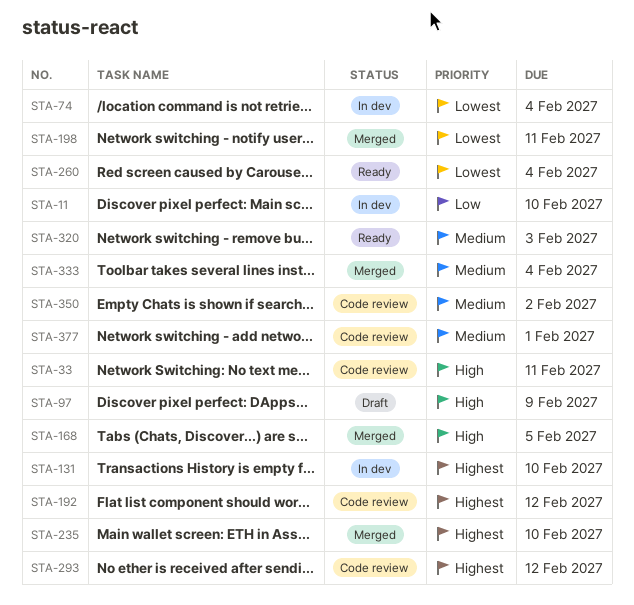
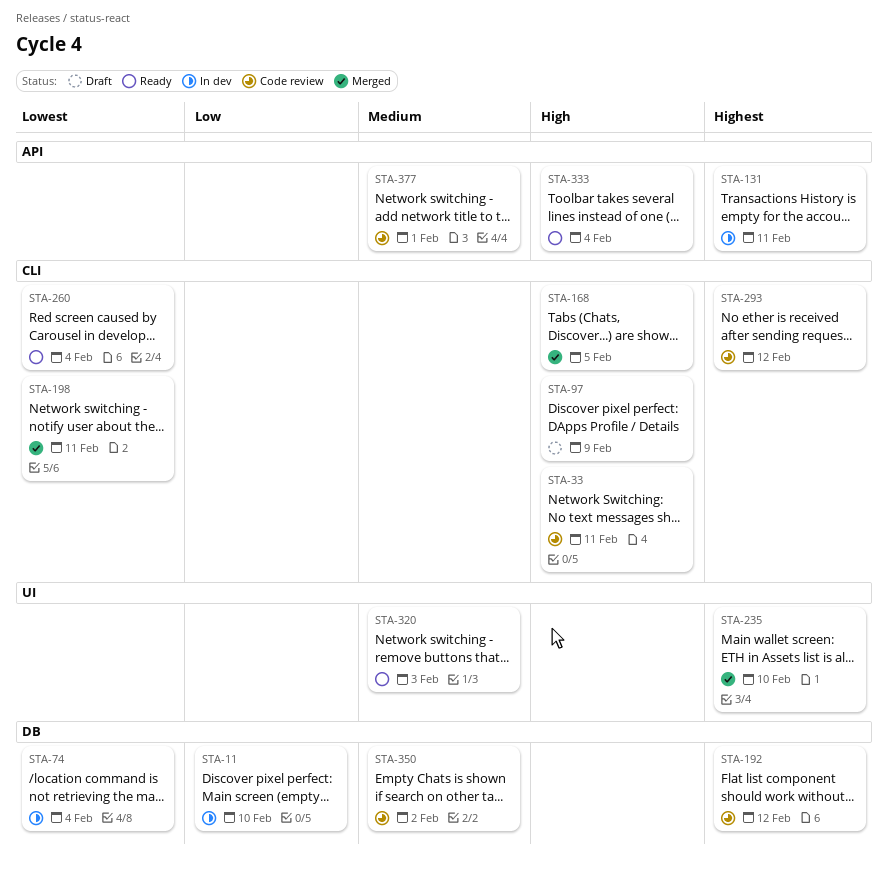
STA-131, due: Feb 10 -> Feb 11
STA-333, status: Merged -> Ready
STA-333, priority: Medium -> High

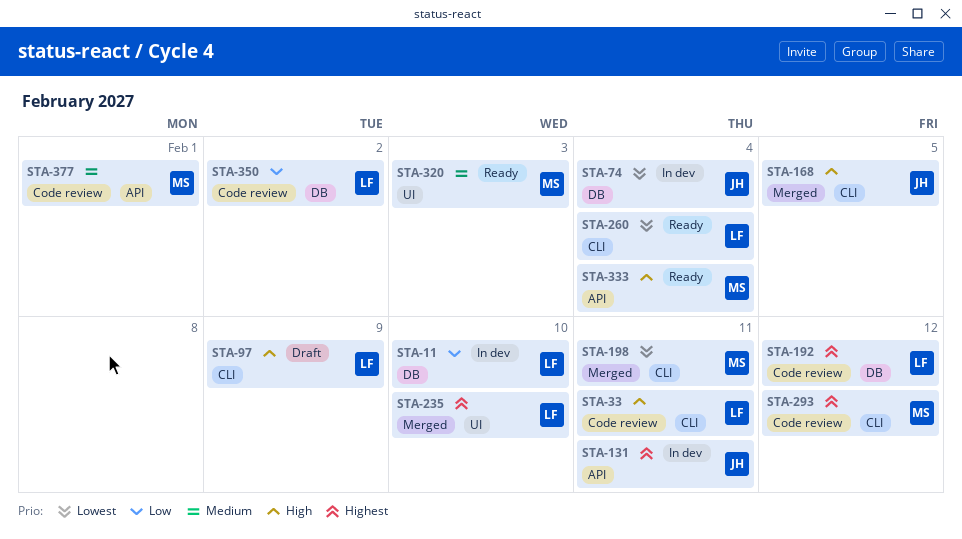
STA-350, priority: Medium -> Low

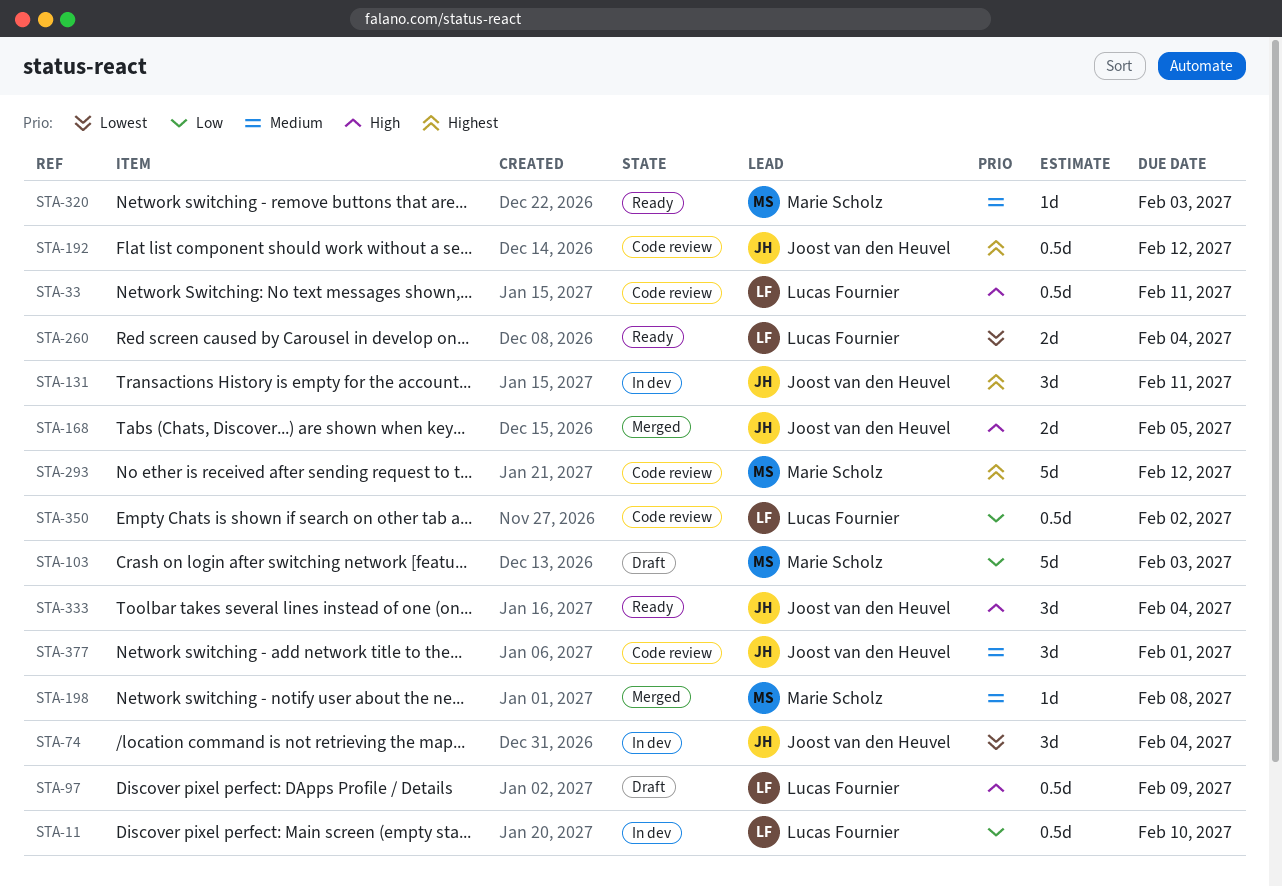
STA-103: none -> present
STA-192, owner: Lucas Fournier -> Joost van den Heuvel
STA-198, priority: Lowest -> Medium
STA-198, due: Feb 11 -> Feb 8
STA-235: present -> none
STA-333, owner: Marie Scholz -> Joost van den Heuvel
STA-377, owner: Marie Scholz -> Joost van den Heuvel

